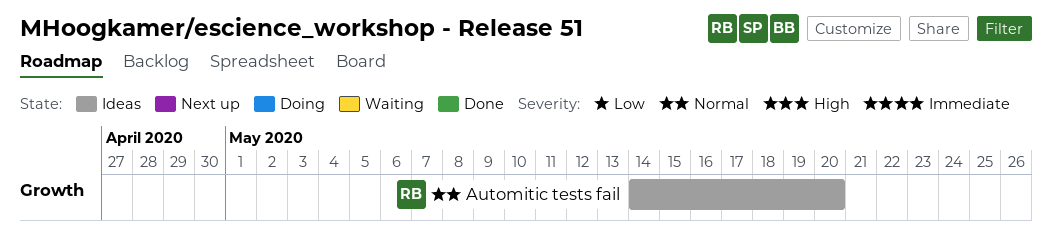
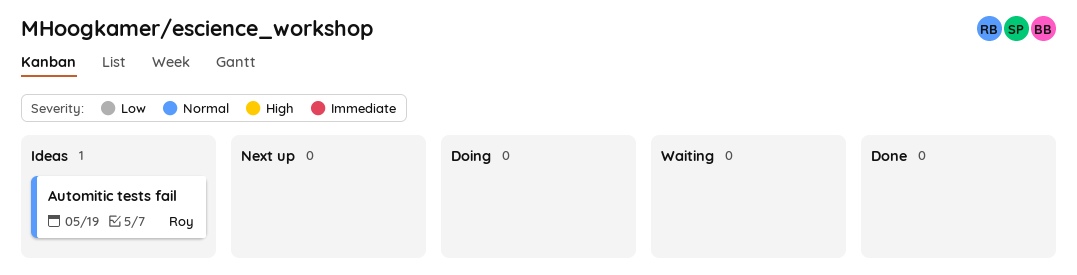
Automitic tests fail, due: May 20 -> May 19

